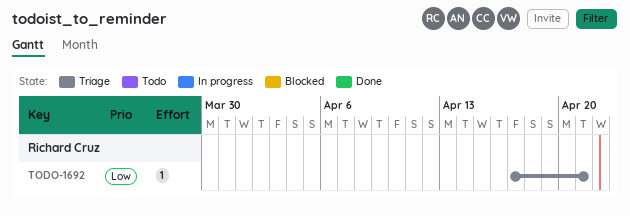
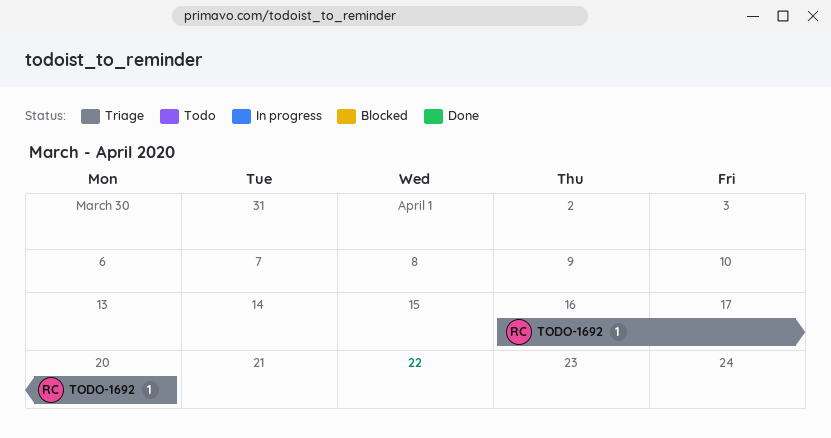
TODO-1692, start: Apr 17 -> Apr 16
TODO-1692, due: Apr 21 -> Apr 20

